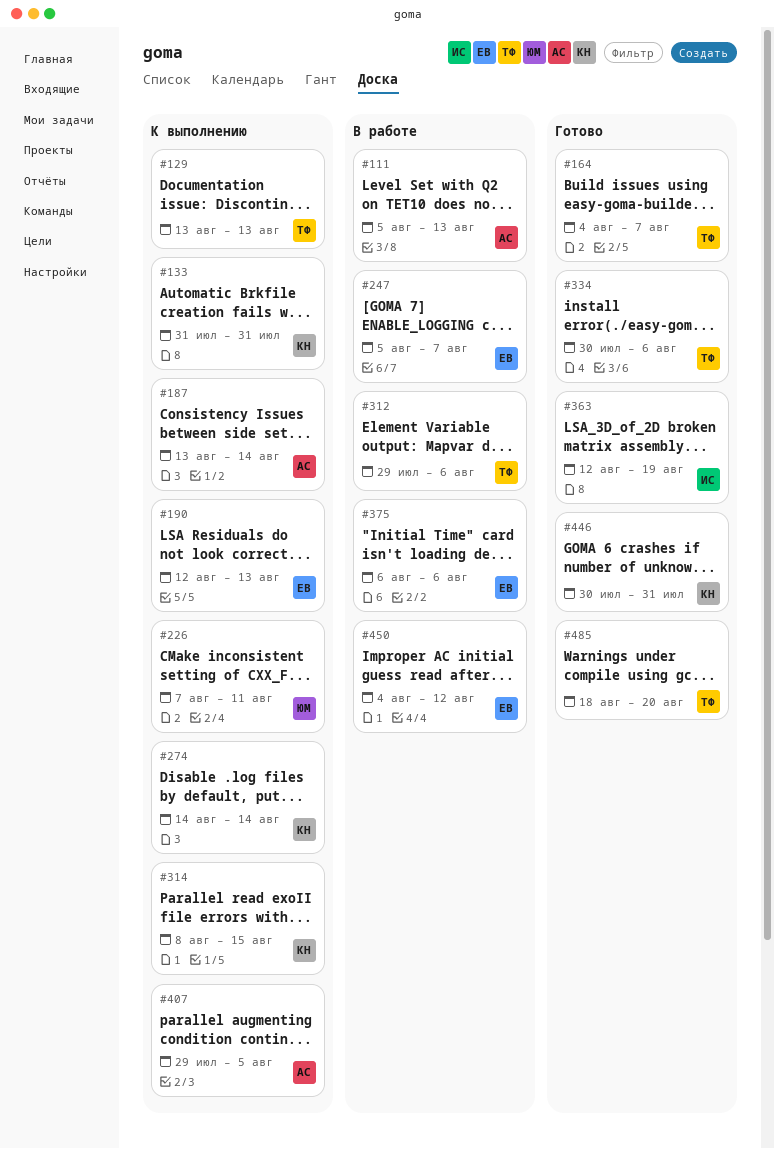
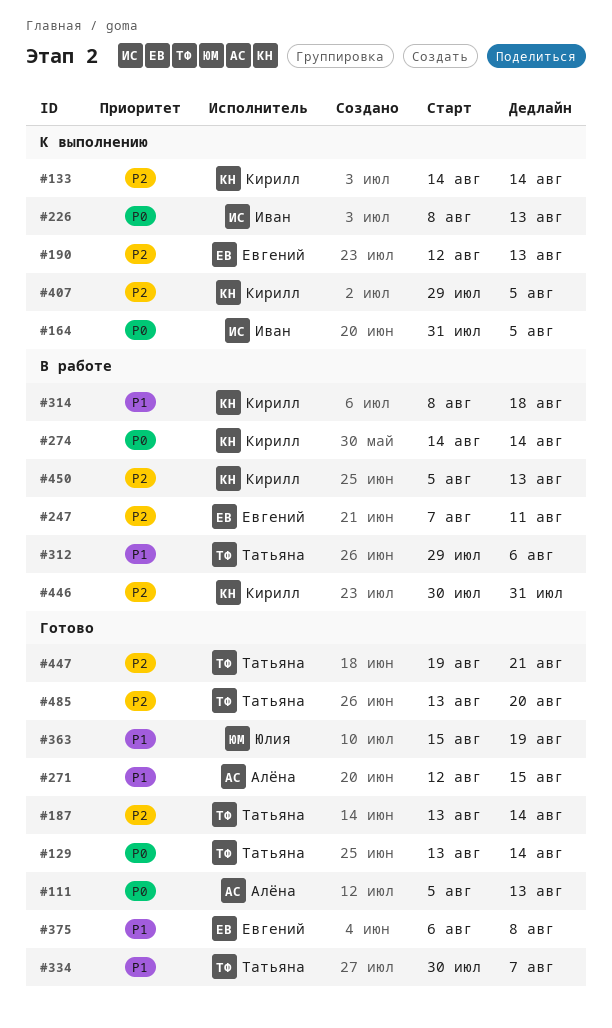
#111, status: В работе -> Готово
#129, status: К выполнению -> Готово
#129, due: Aug 13 -> Aug 14
#133, start: Jul 31 -> Aug 14
#133, due: Jul 31 -> Aug 14
#164, status: Готово -> К выполнению
#164, owner: Татьяна -> Иван
#164, start: Aug 4 -> Jul 31
#164, due: Aug 7 -> Aug 5
#187, status: К выполнению -> Готово
#187, owner: Алёна -> Татьяна
#226, owner: Юлия -> Иван
#226, start: Aug 7 -> Aug 8
#226, due: Aug 11 -> Aug 13
#247, start: Aug 5 -> Aug 7
#247, due: Aug 7 -> Aug 11
#271: none -> present
#274, status: К выполнению -> В работе
#314, status: К выполнению -> В работе
#314, due: Aug 15 -> Aug 18
#334, due: Aug 6 -> Aug 7
#363, owner: Иван -> Юлия
#363, start: Aug 12 -> Aug 15
#375, status: В работе -> Готово
#375, due: Aug 6 -> Aug 8
#407, owner: Алёна -> Кирилл
#446, status: Готово -> В работе
#447: none -> present
#450, owner: Евгений -> Кирилл
#450, start: Aug 4 -> Aug 5
#450, due: Aug 12 -> Aug 13
#485, start: Aug 18 -> Aug 13

